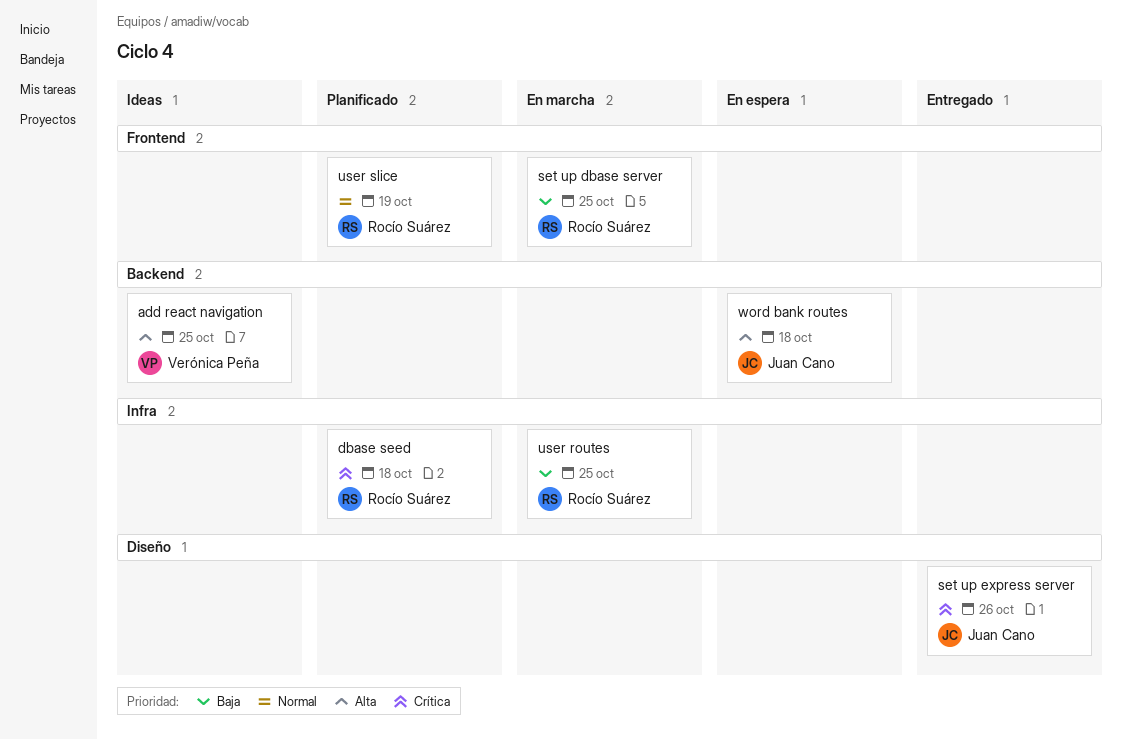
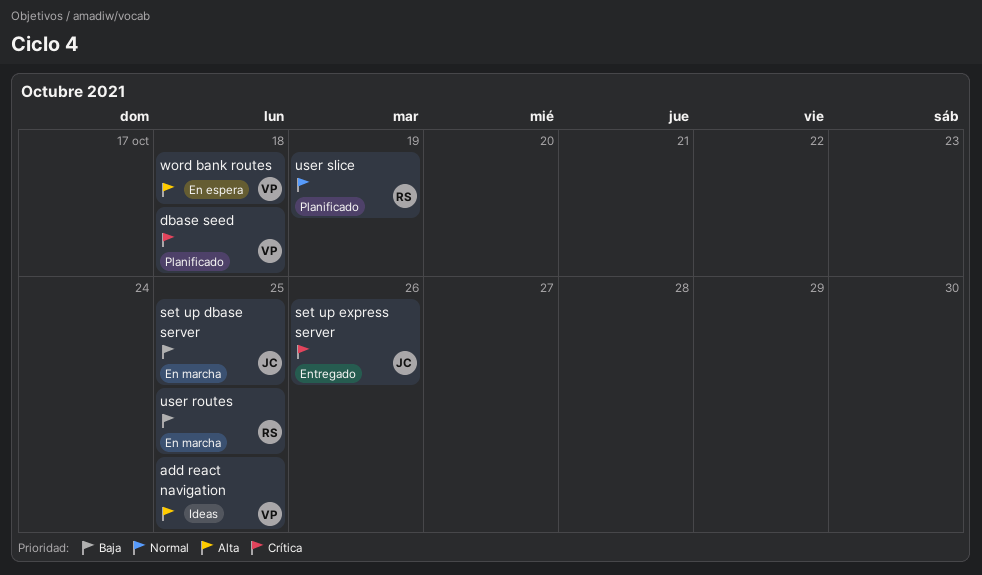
dbase seed, owner: Rocío Suárez -> Verónica Peña
set up dbase server, owner: Rocío Suárez -> Juan Cano
word bank routes, owner: Juan Cano -> Verónica Peña

